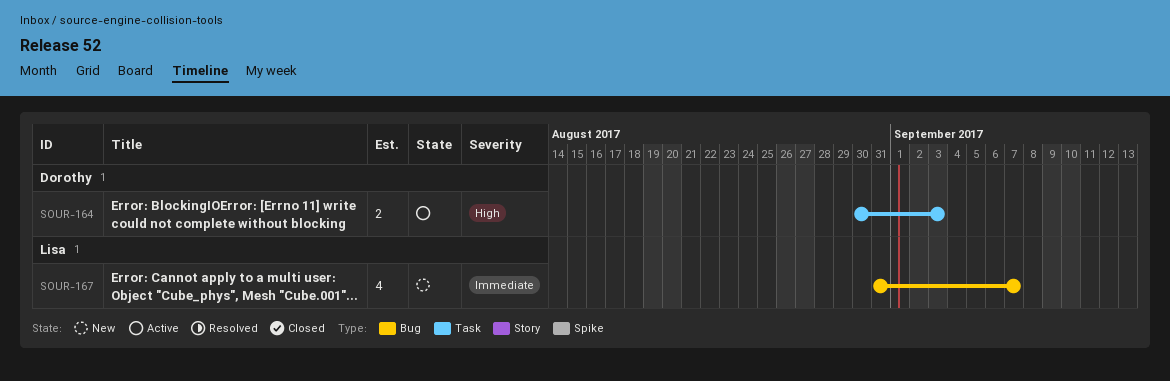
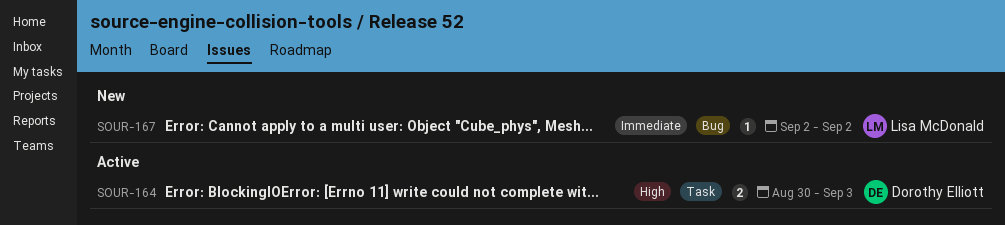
SOUR-167, estimate: 4 -> 1
SOUR-167, start: Aug 31 -> Sep 2
SOUR-167, due: Sep 7 -> Sep 2

